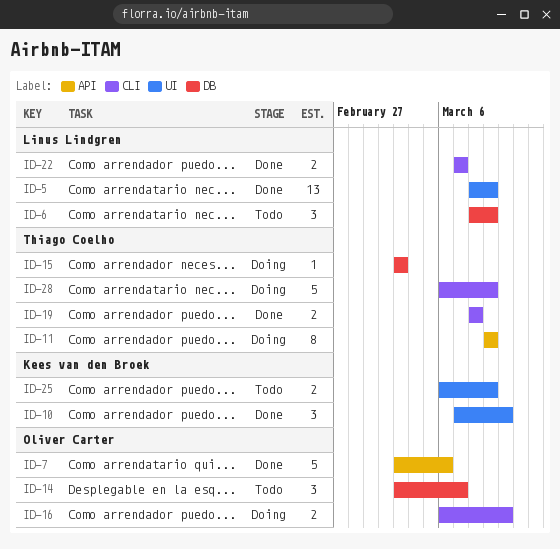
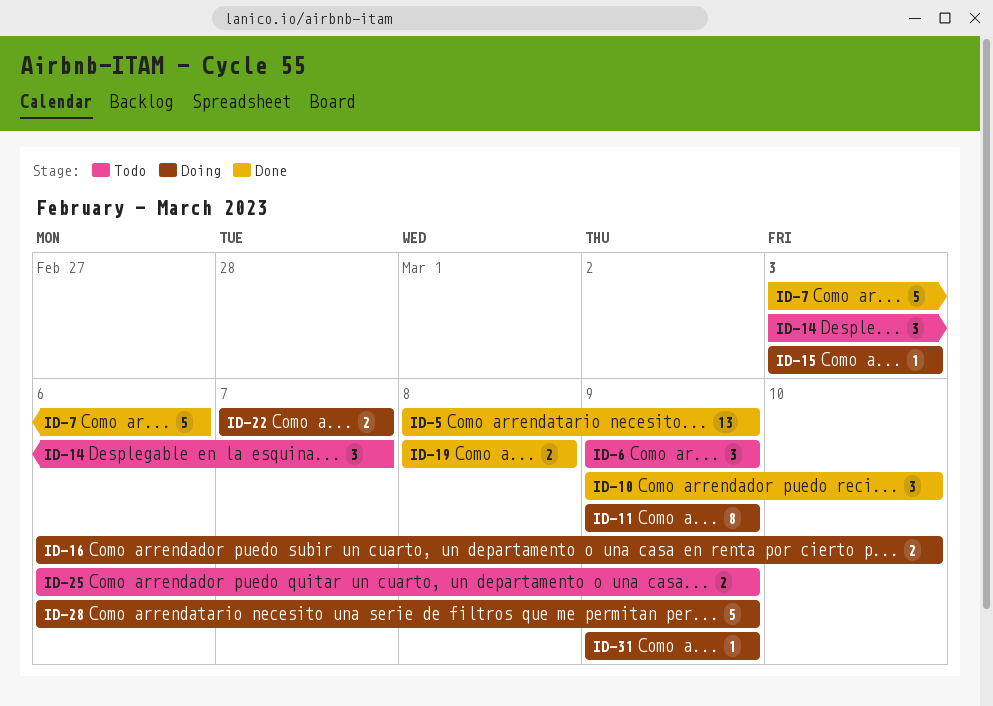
ID-6, start: Mar 8 -> Mar 9
ID-10, start: Mar 7 -> Mar 9
ID-22, status: Done -> Doing
ID-31: none -> present

